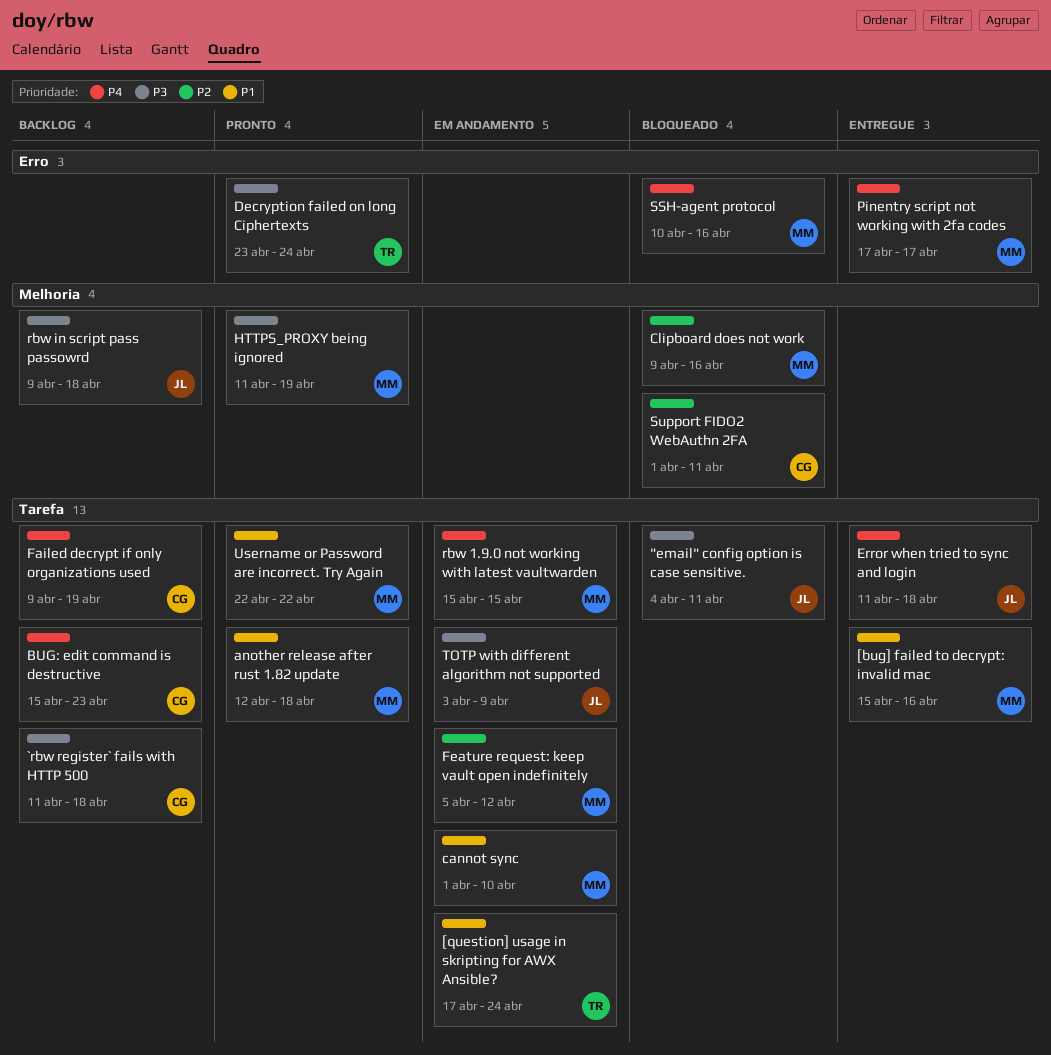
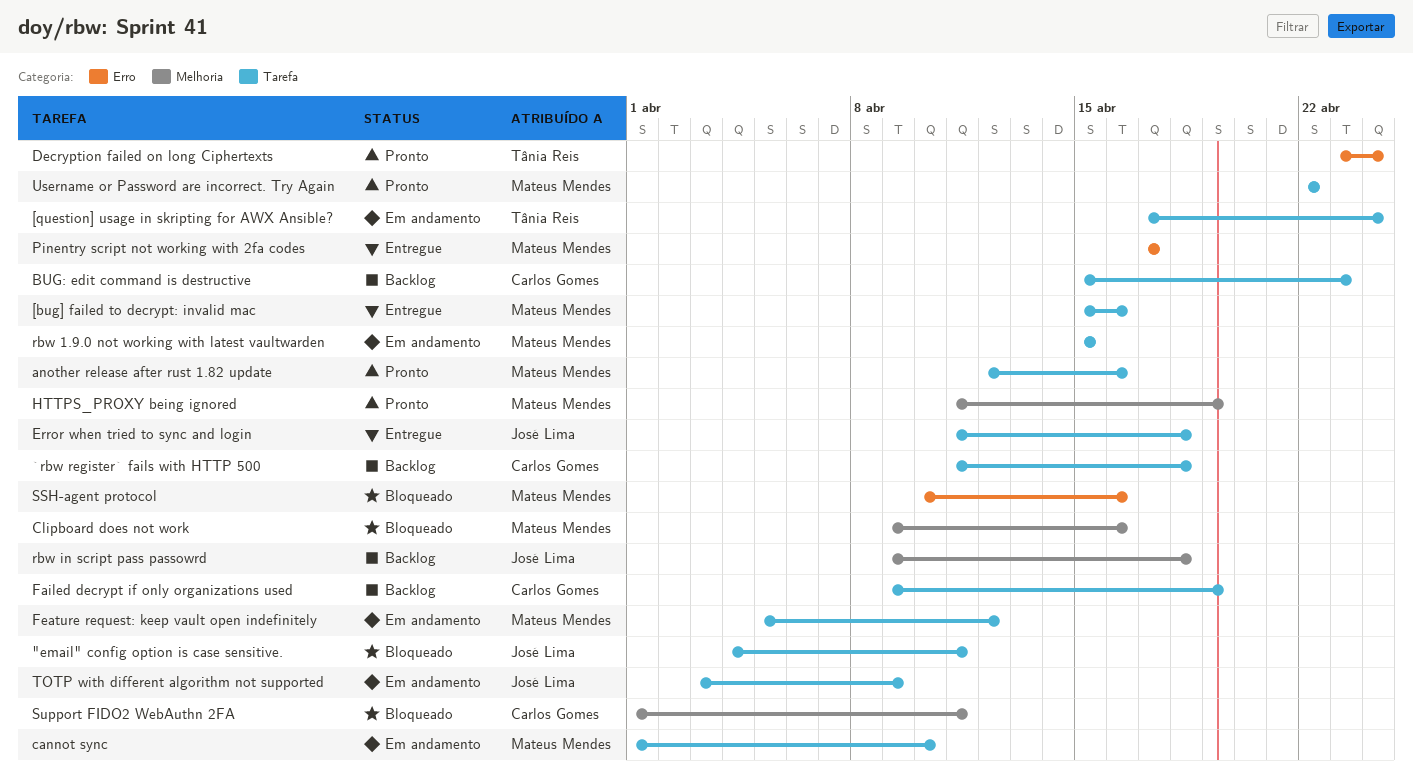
another release after rust 1.82 update, due: Apr 18 -> Apr 16

